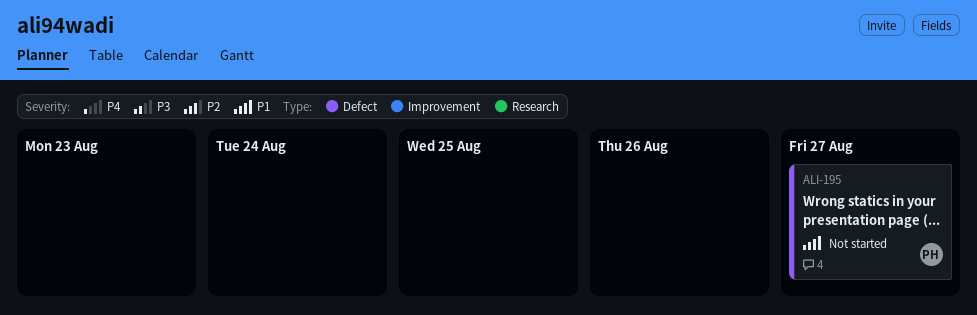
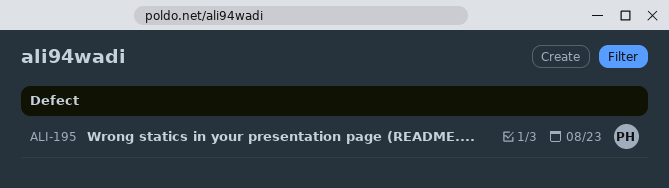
ALI-195, due: Aug 27 -> Aug 23

